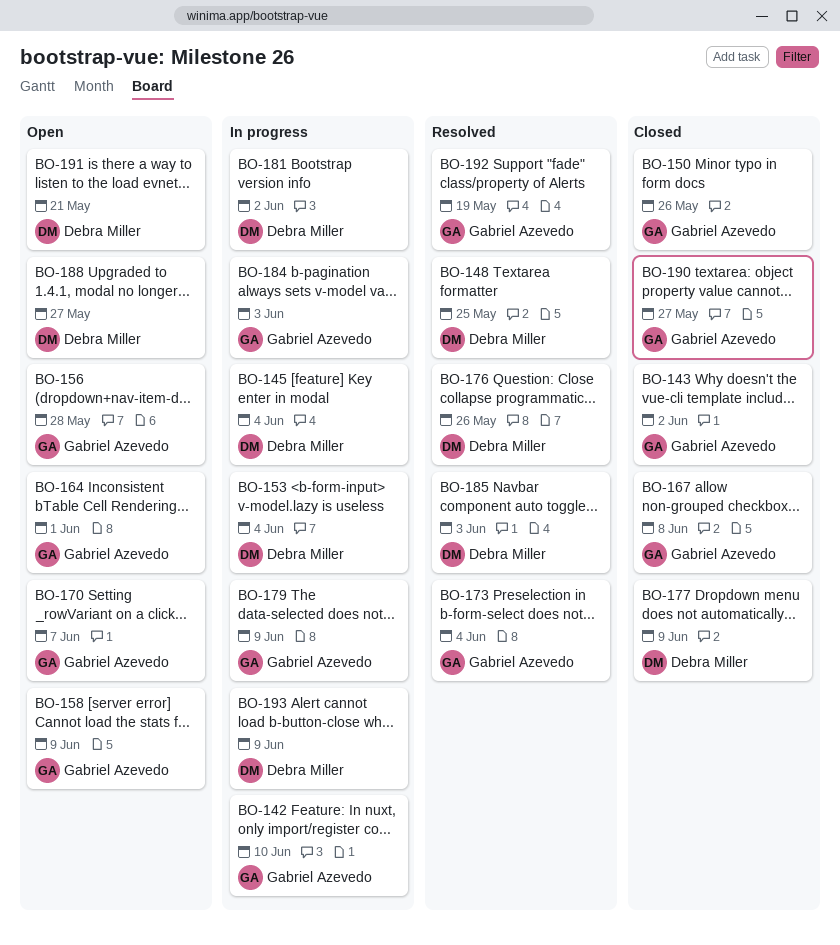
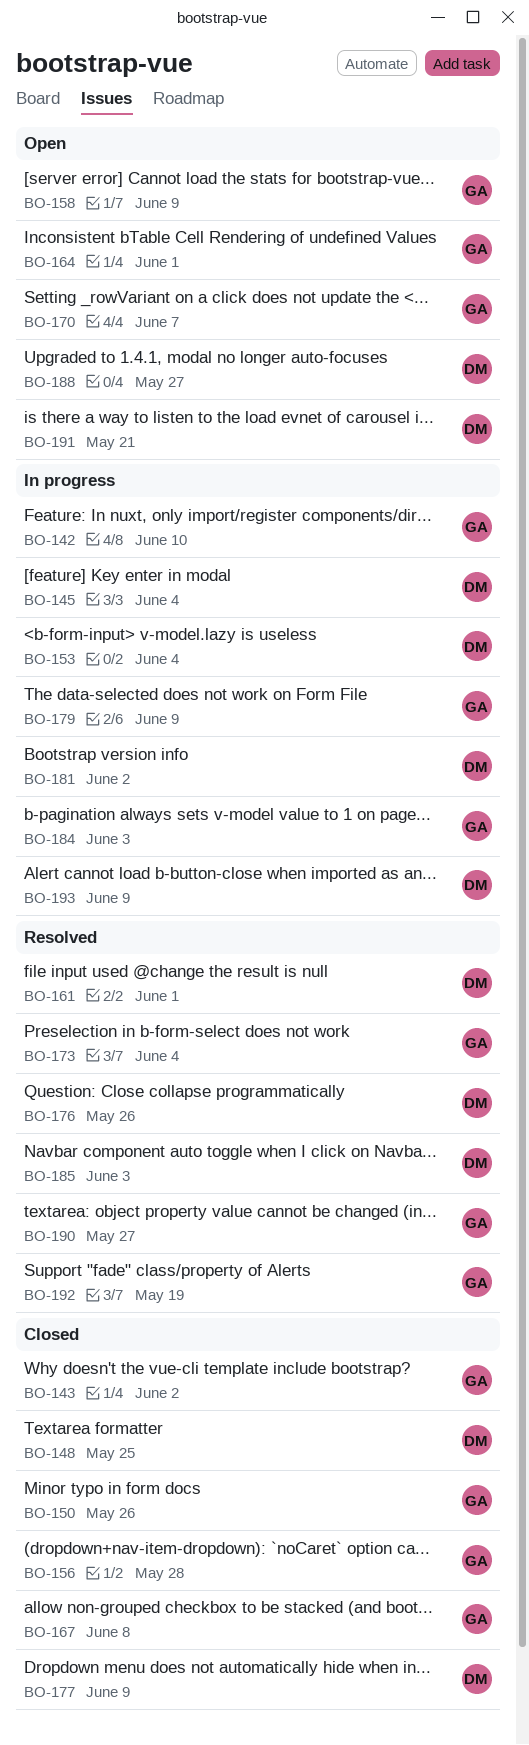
BO-148, status: Resolved -> Closed
BO-156, status: Open -> Closed
BO-161: none -> present
BO-190, status: Closed -> Resolved

